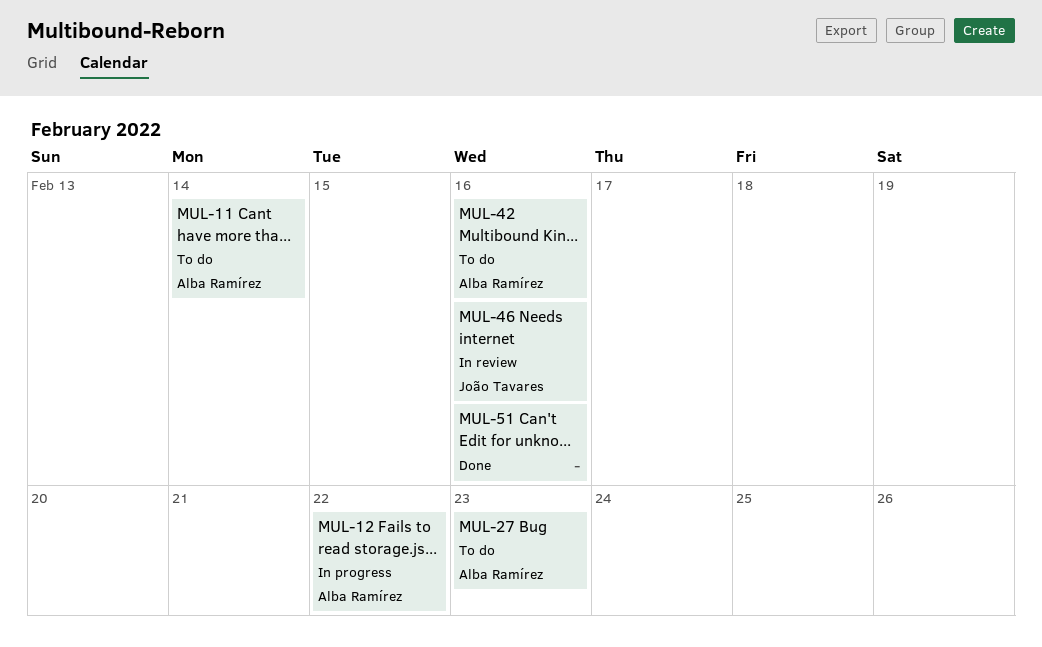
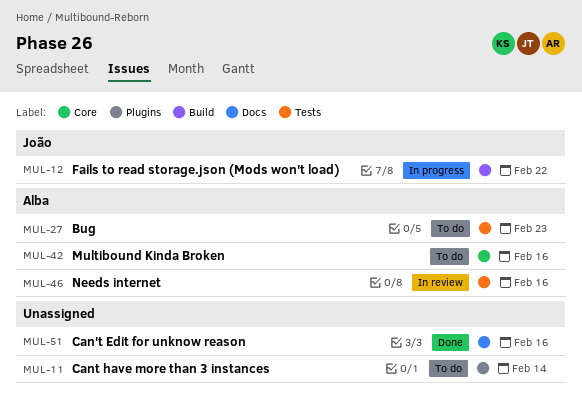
MUL-11, owner: Alba Ramírez -> none
MUL-12, owner: Alba Ramírez -> João Tavares
MUL-46, owner: João Tavares -> Alba Ramírez

